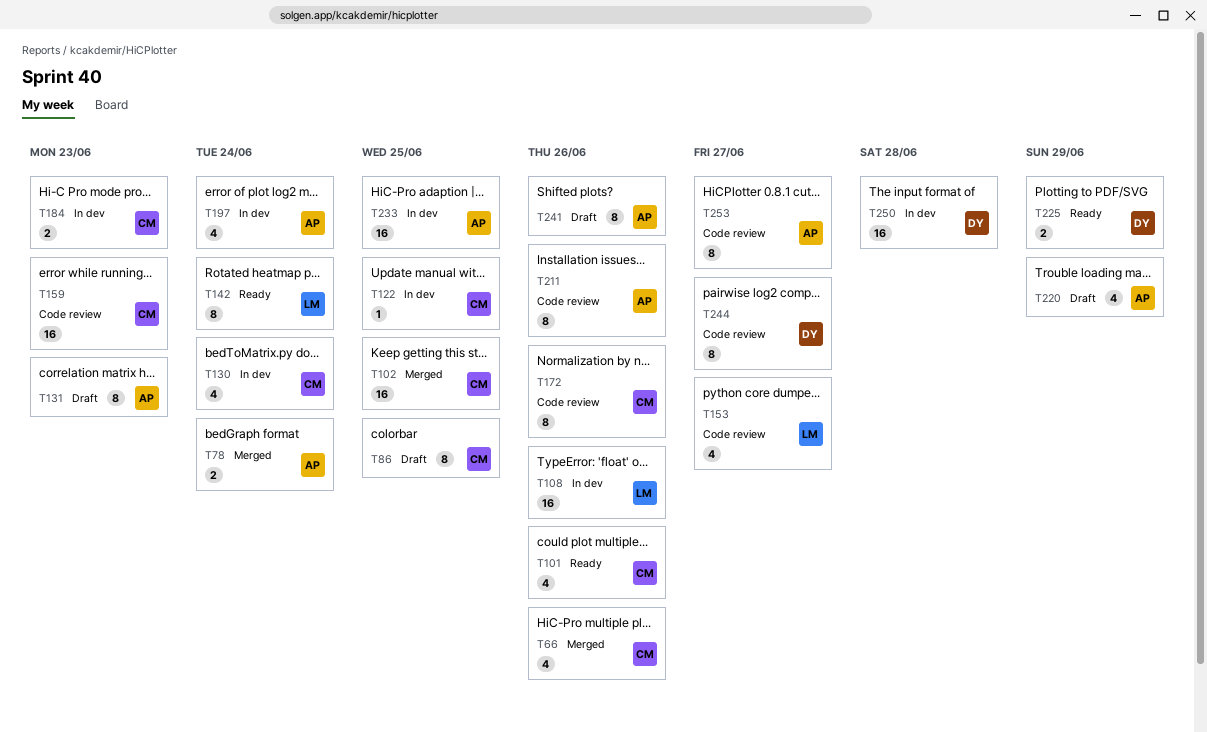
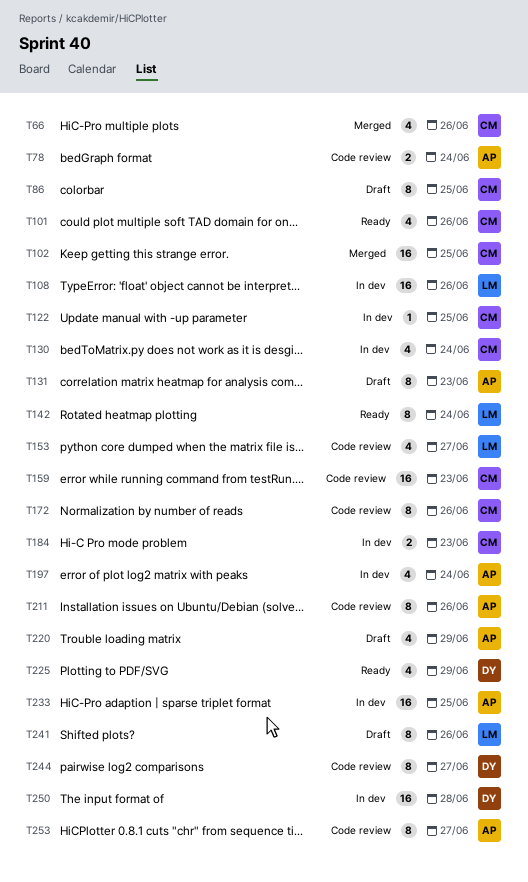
T78, status: Merged -> Code review
T225, estimate: 2 -> 4
T241, owner: AP -> LM

